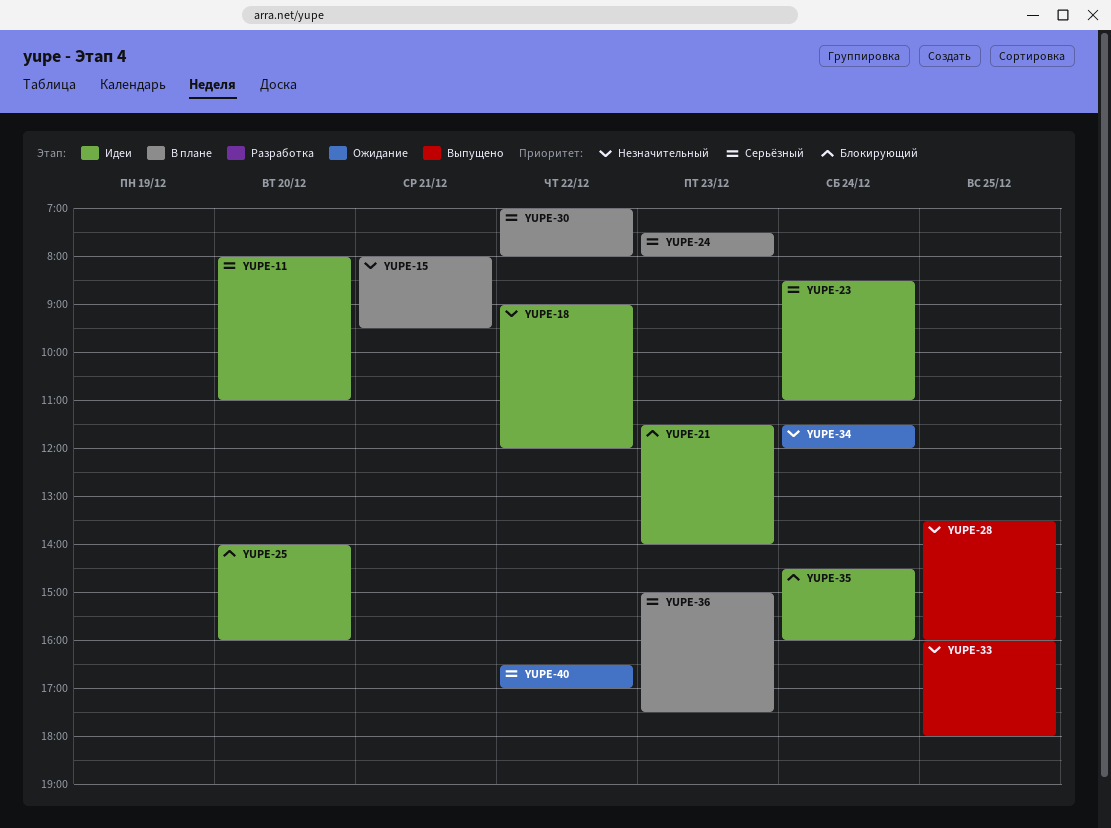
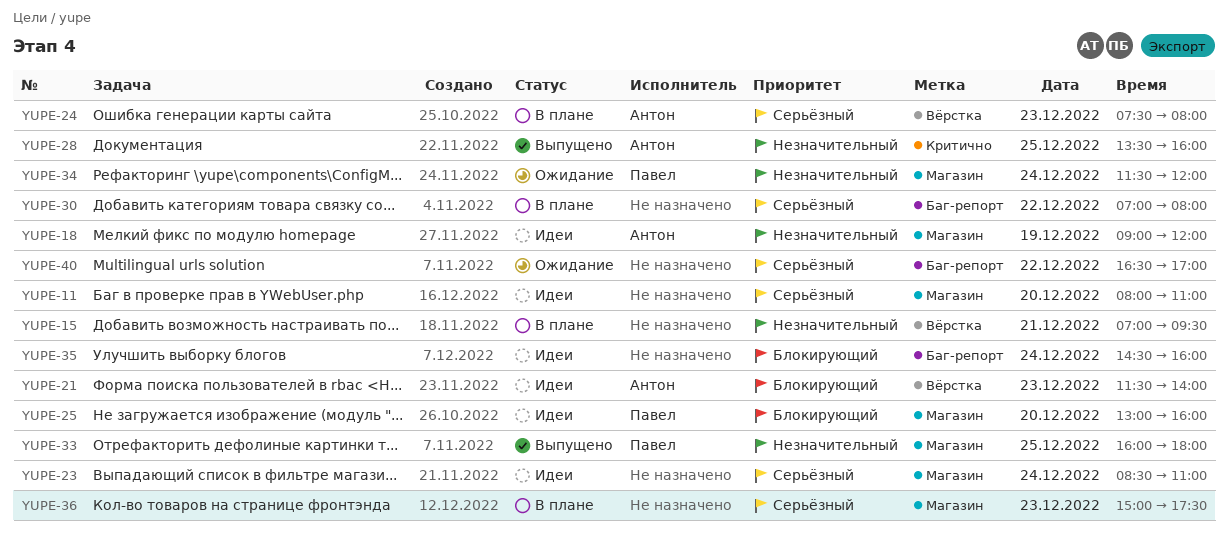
YUPE-15, begins: 08:00 -> 07:00
YUPE-18, day: Dec 22 -> Dec 19
YUPE-25, begins: 14:00 -> 13:00

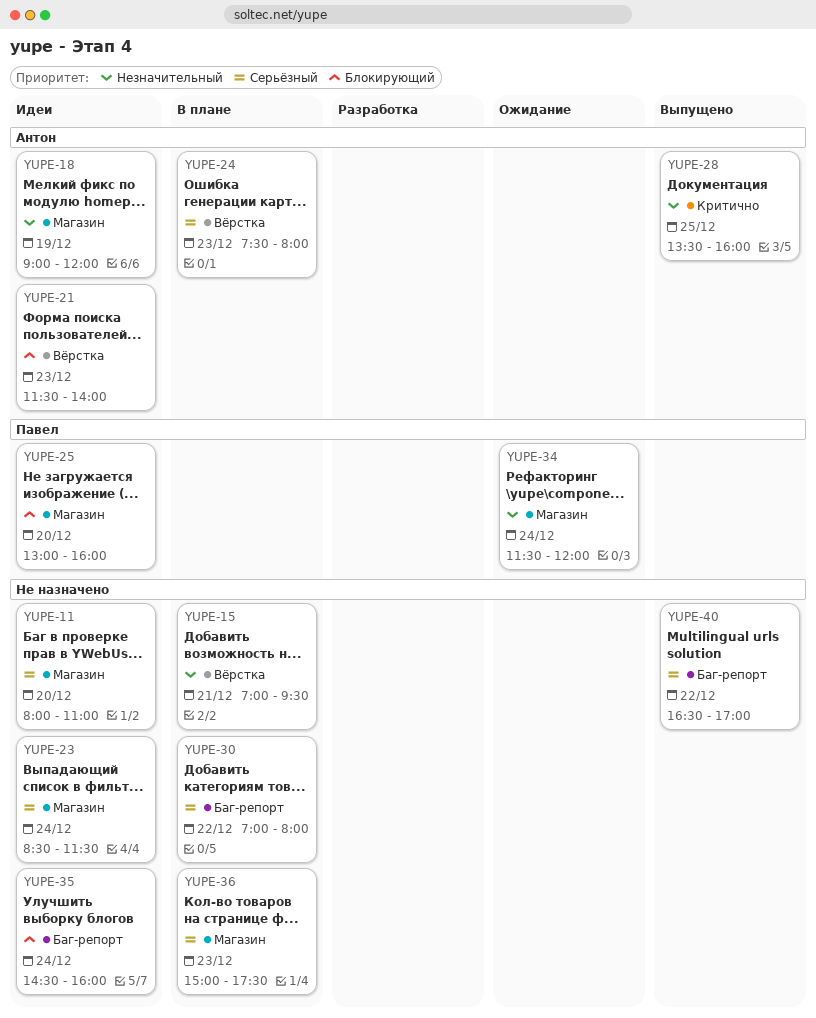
YUPE-23, ends: 11:00 -> 11:30
YUPE-33: present -> none
YUPE-40, status: Ожидание -> Выпущено

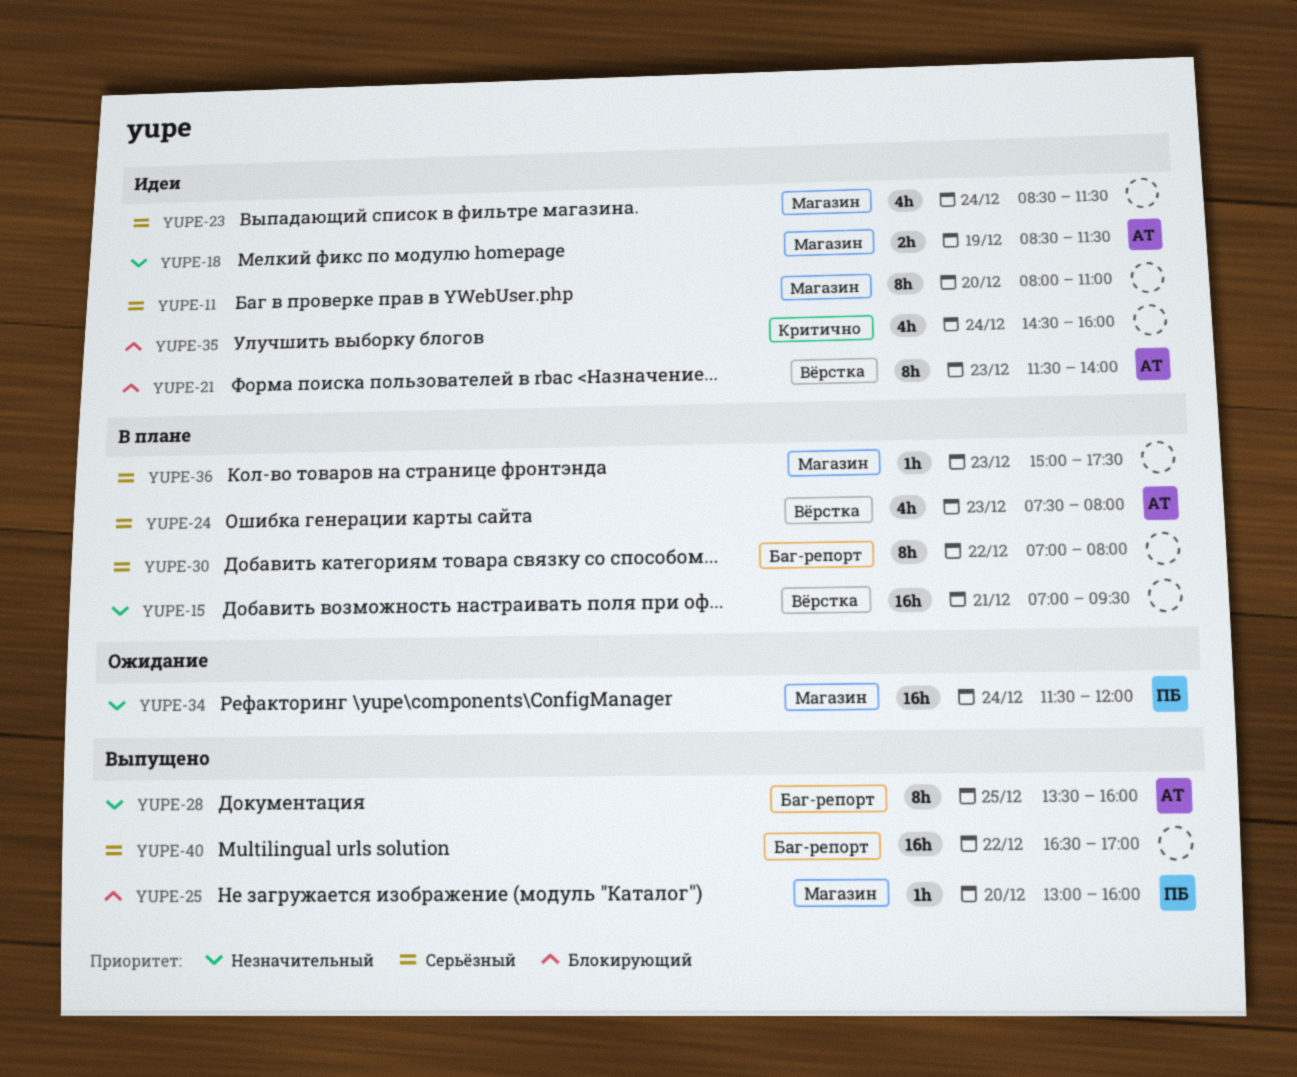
YUPE-18, begins: 09:00 -> 08:30
YUPE-18, ends: 12:00 -> 11:30
YUPE-25, status: Идеи -> Выпущено
YUPE-28, label: Критично -> Баг-репорт
YUPE-35, label: Баг-репорт -> Критично

